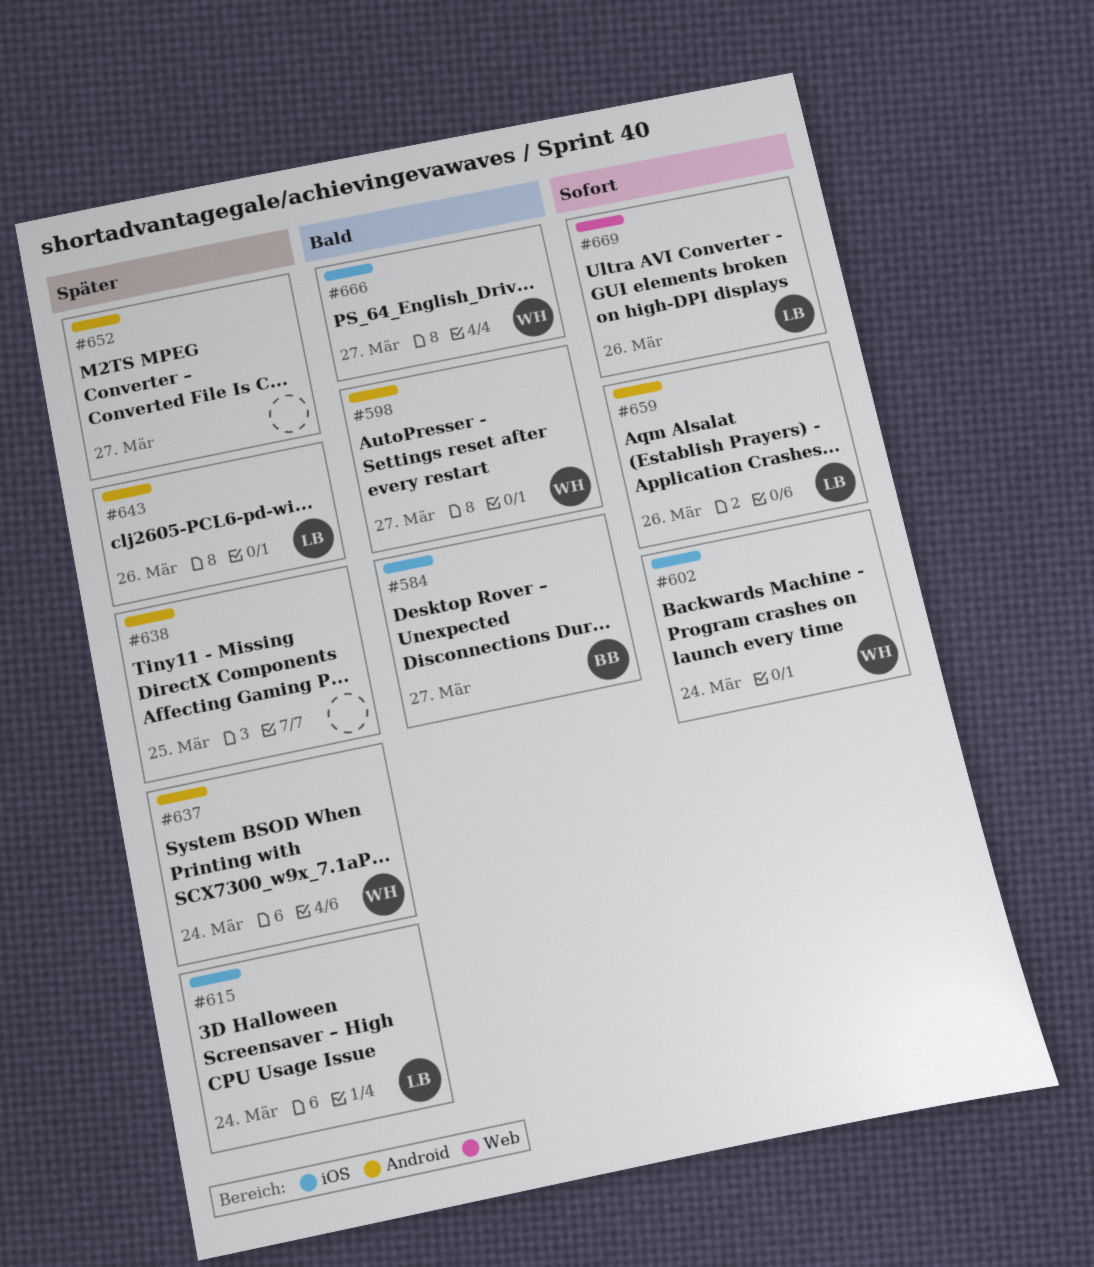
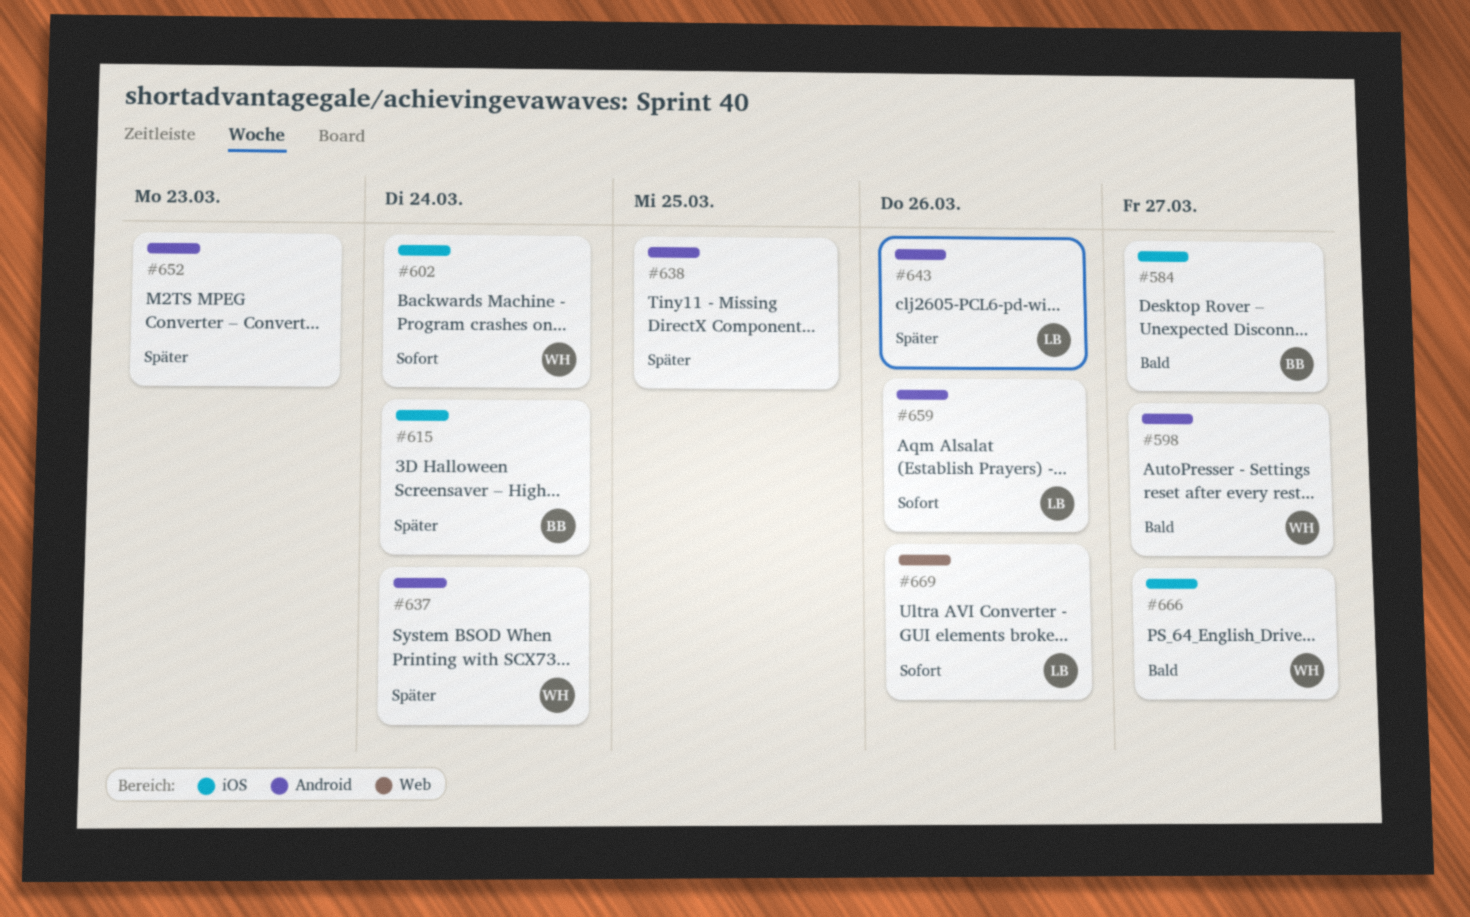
#615, owner: LB -> BB
#652, due: Mar 27 -> Mar 23

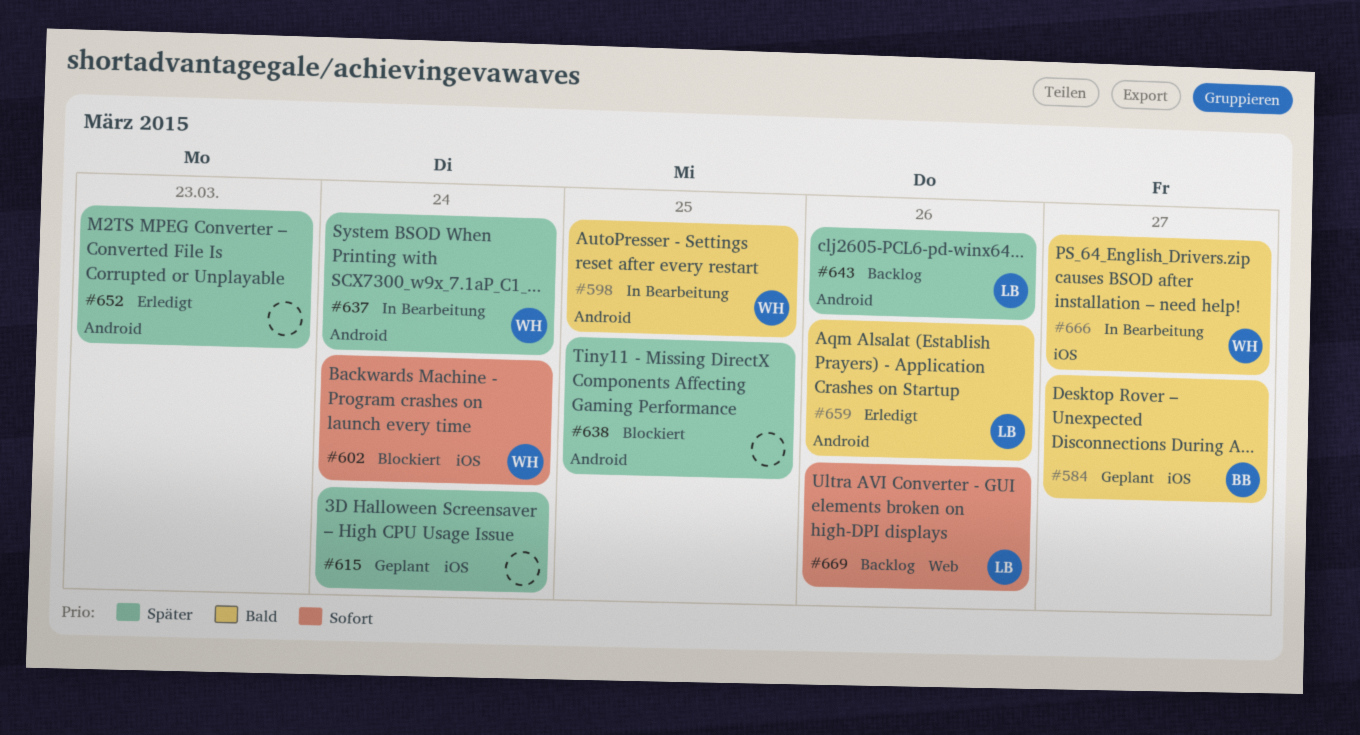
#598, due: Mar 27 -> Mar 25
#615, owner: BB -> none
#659, priority: Sofort -> Bald

